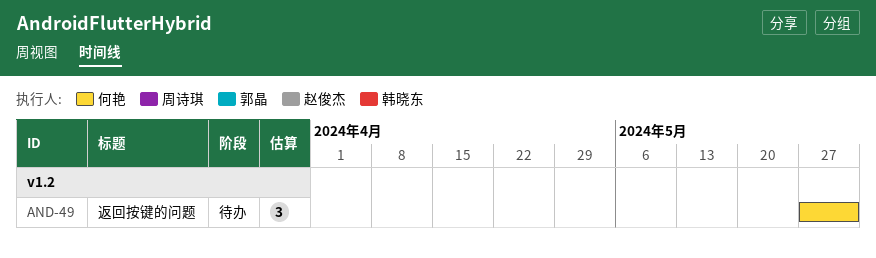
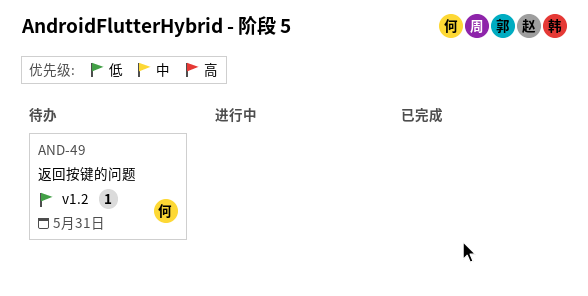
AND-49, estimate: 3 -> 1

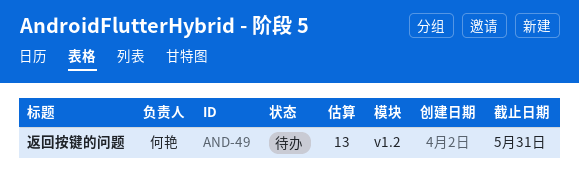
AND-49, estimate: 1 -> 13

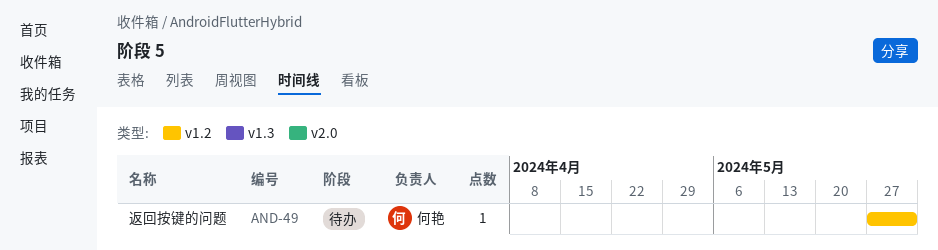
AND-49, estimate: 13 -> 1

